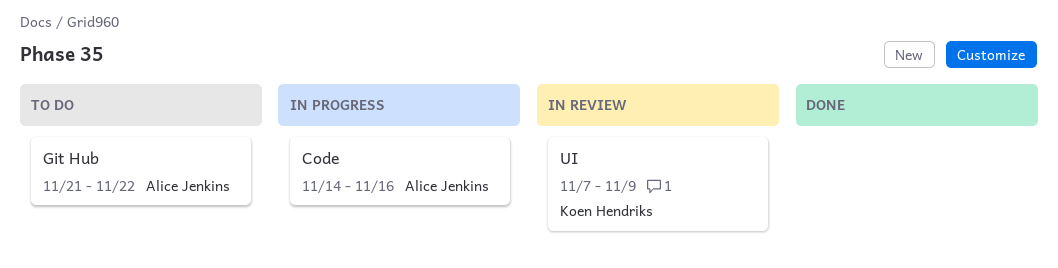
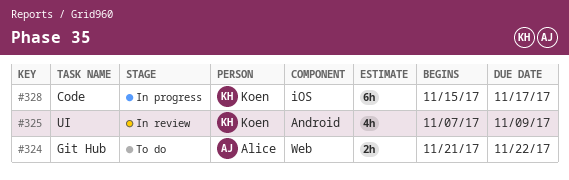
Code, owner: Alice Jenkins -> Koen Hendriks
Code, start: Nov 14 -> Nov 15
Code, due: Nov 16 -> Nov 17

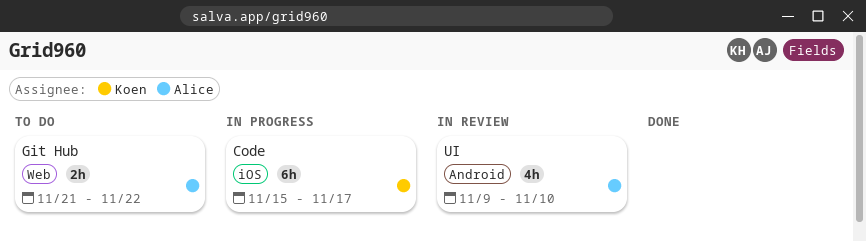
UI, owner: Koen -> Alice
UI, start: Nov 7 -> Nov 9
UI, due: Nov 9 -> Nov 10

